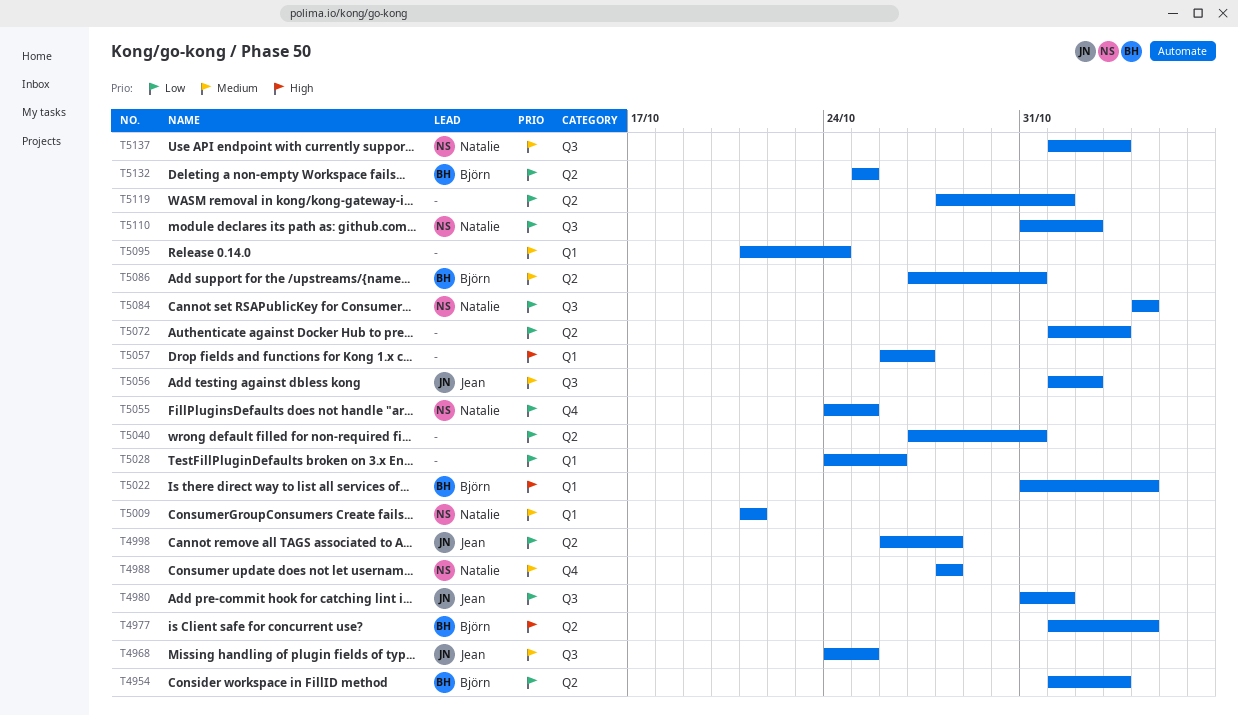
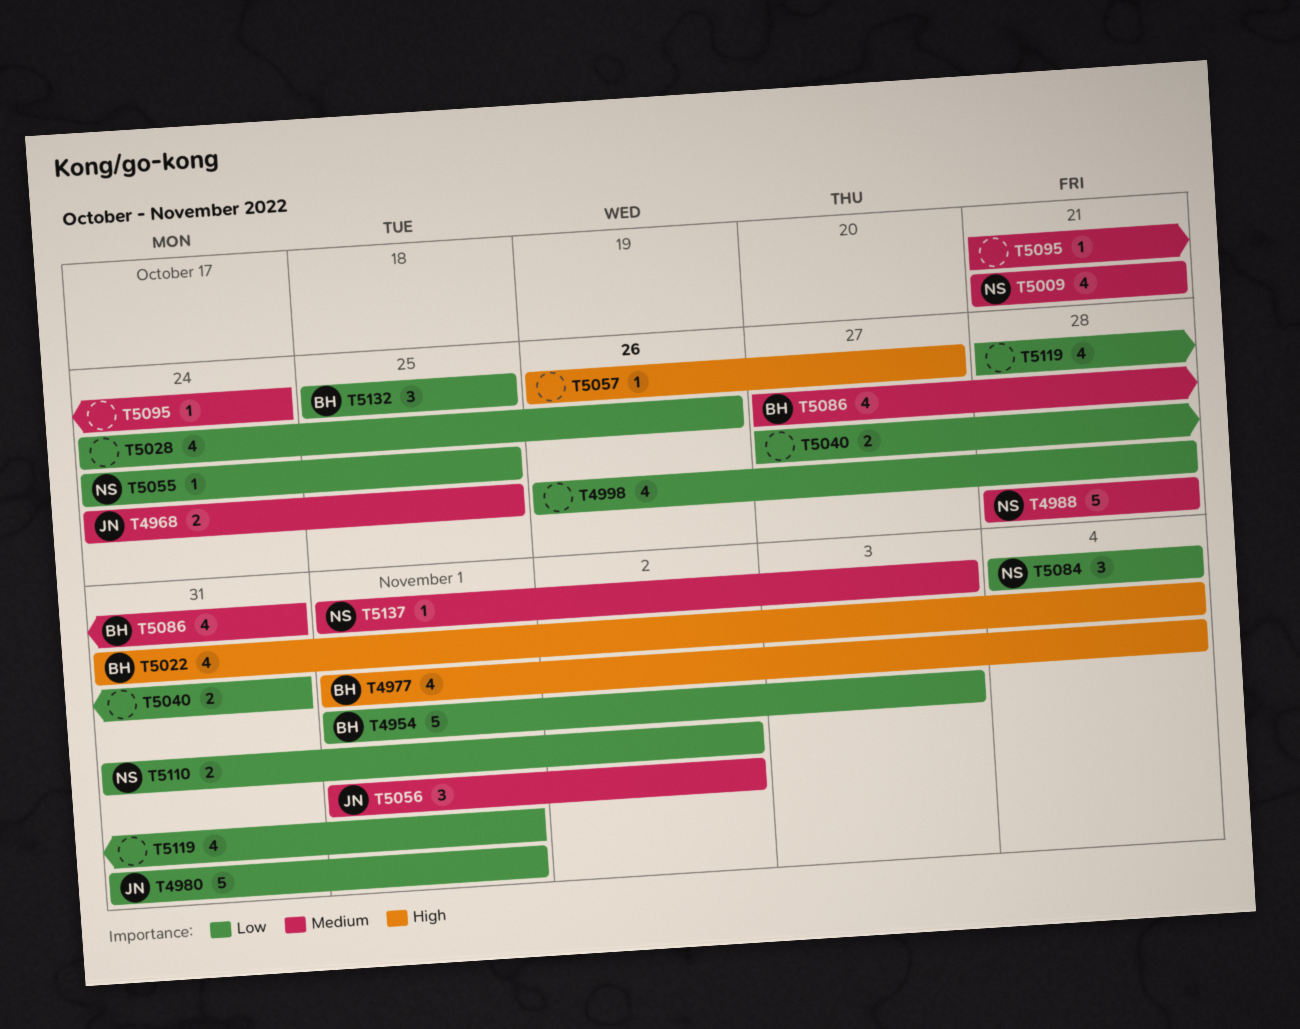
T4998, owner: Jean -> none
T5072: present -> none

